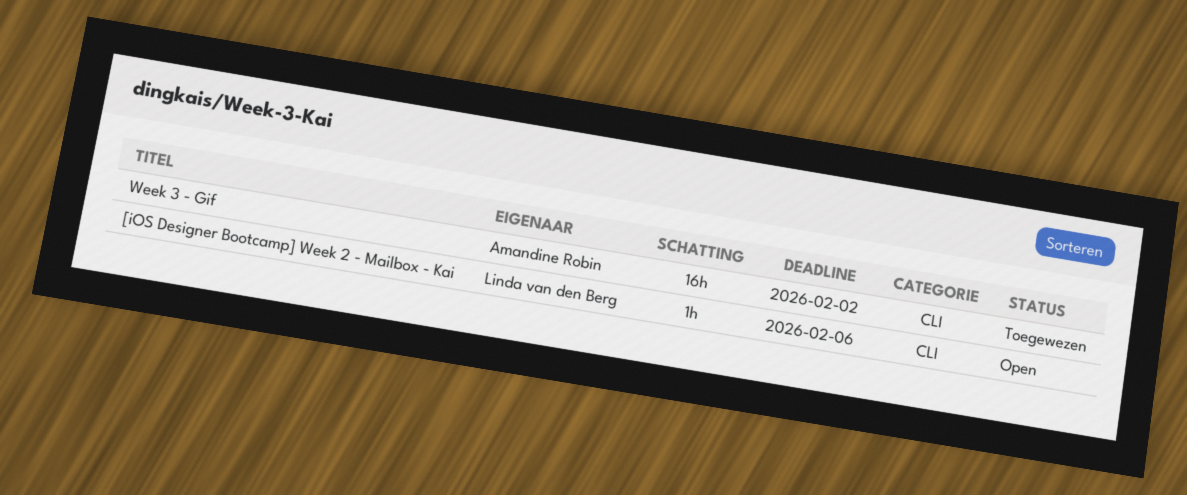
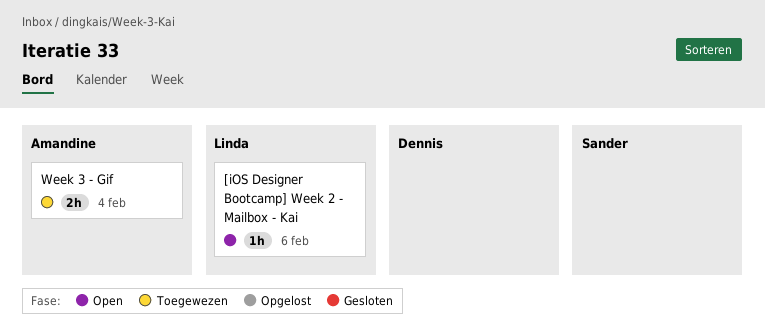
Week 3 - Gif, estimate: 16h -> 2h
Week 3 - Gif, due: Feb 2 -> Feb 4

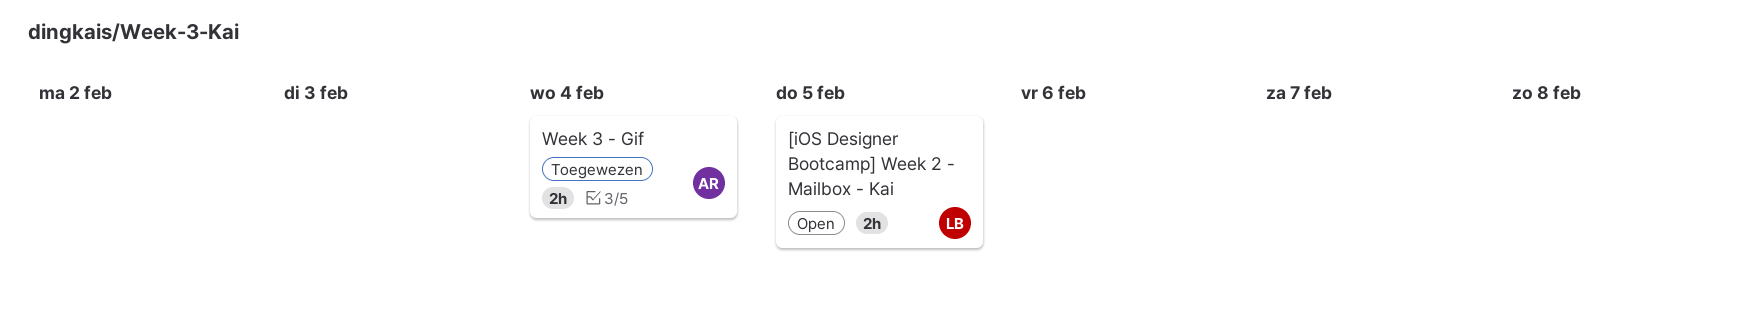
[iOS Designer Bootcamp] Week 2 - Mailbox - Kai, estimate: 1h -> 2h
[iOS Designer Bootcamp] Week 2 - Mailbox - Kai, due: Feb 6 -> Feb 5

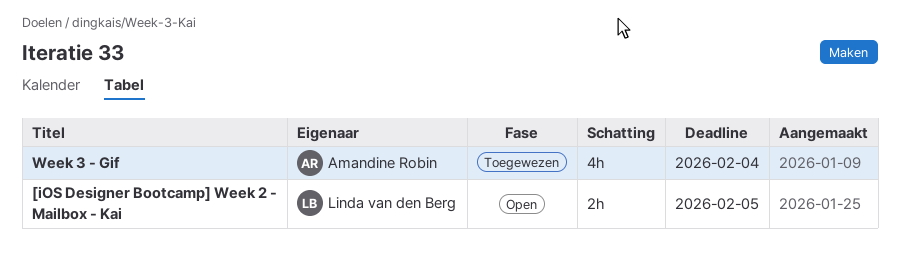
Week 3 - Gif, estimate: 2h -> 4h

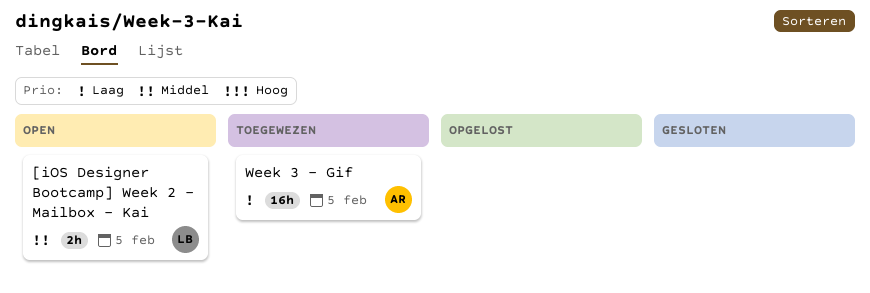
Week 3 - Gif, estimate: 4h -> 16h
Week 3 - Gif, due: Feb 4 -> Feb 5

